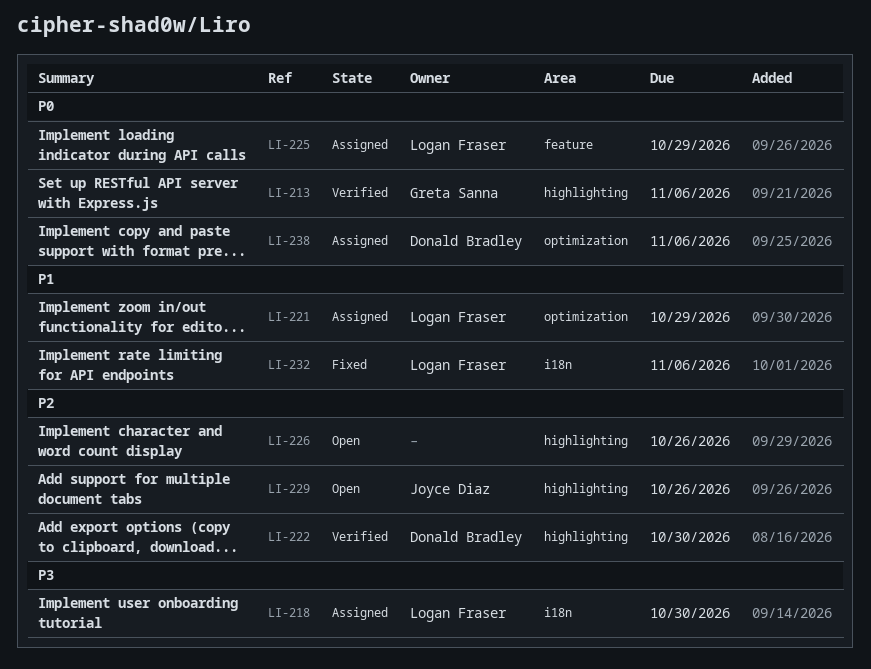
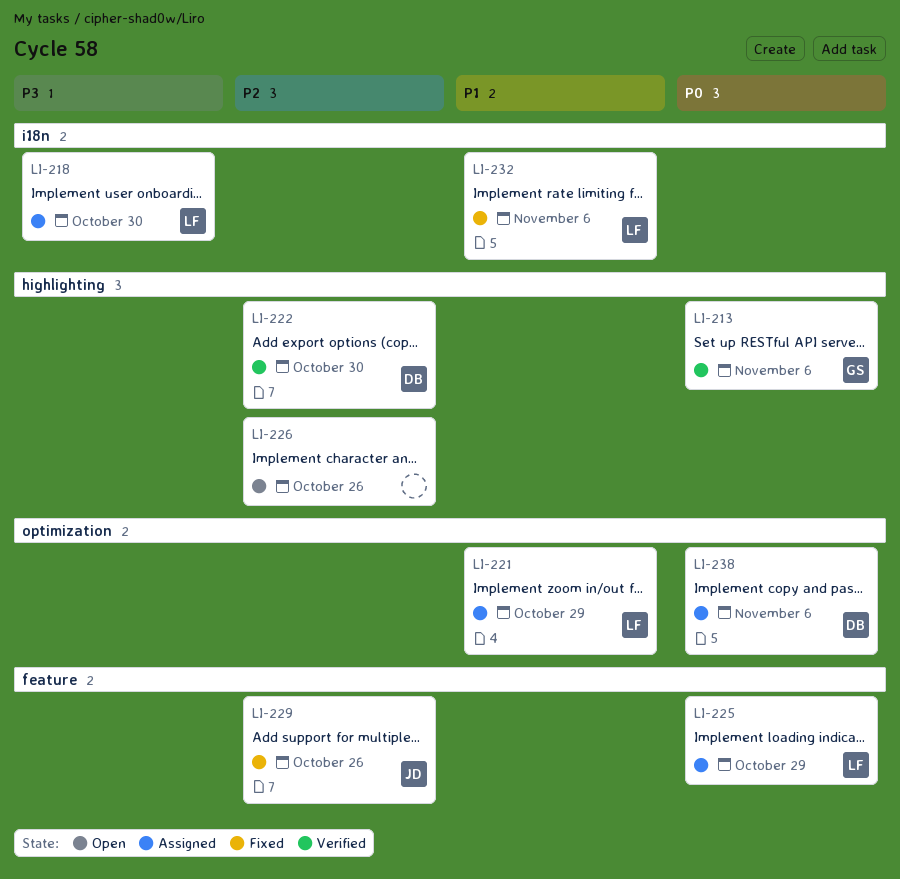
LI-229, status: Open -> Fixed
LI-229, label: highlighting -> feature

